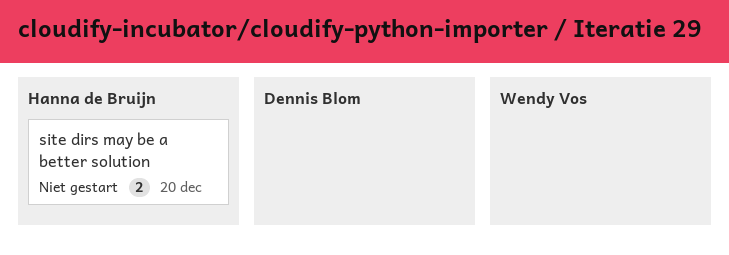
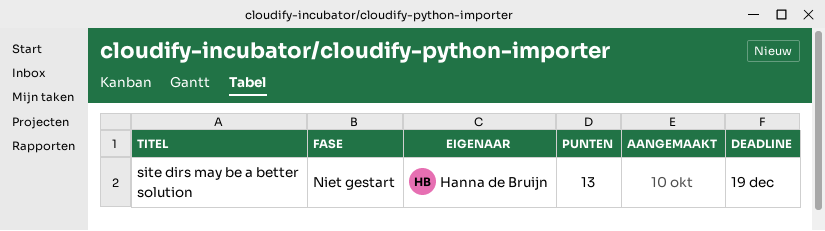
site dirs may be a better solution, estimate: 2 -> 13
site dirs may be a better solution, due: Dec 20 -> Dec 19

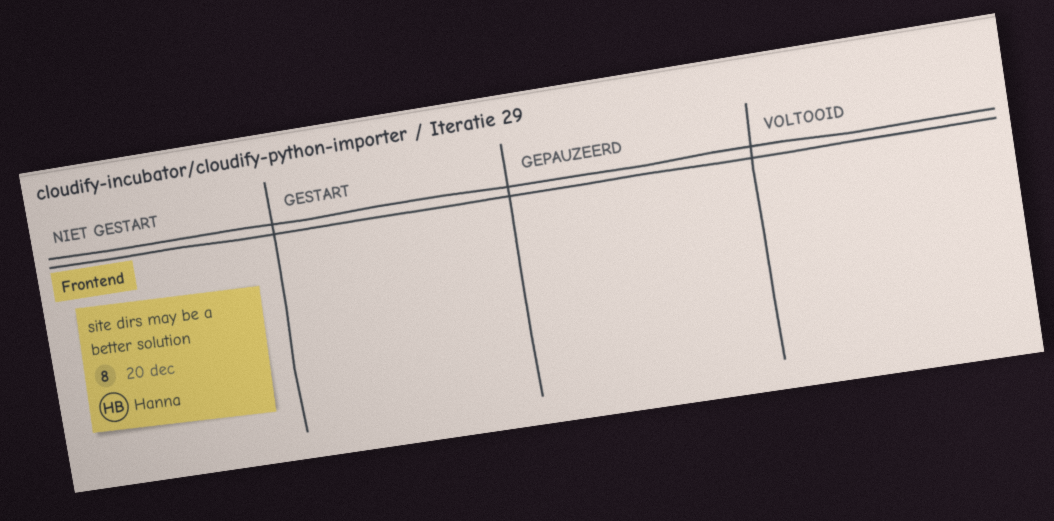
site dirs may be a better solution, estimate: 13 -> 8
site dirs may be a better solution, due: Dec 19 -> Dec 20

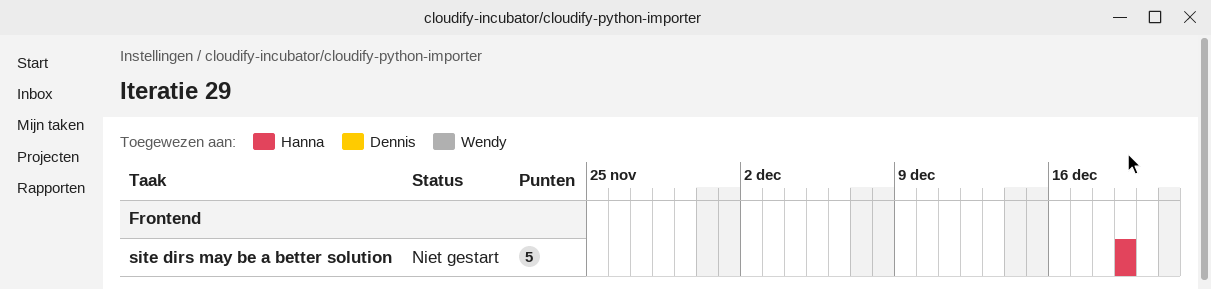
site dirs may be a better solution, estimate: 8 -> 5
site dirs may be a better solution, due: Dec 20 -> Dec 19

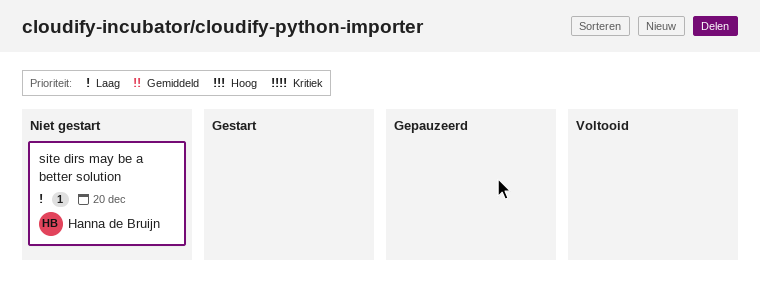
site dirs may be a better solution, estimate: 5 -> 1
site dirs may be a better solution, due: Dec 19 -> Dec 20

